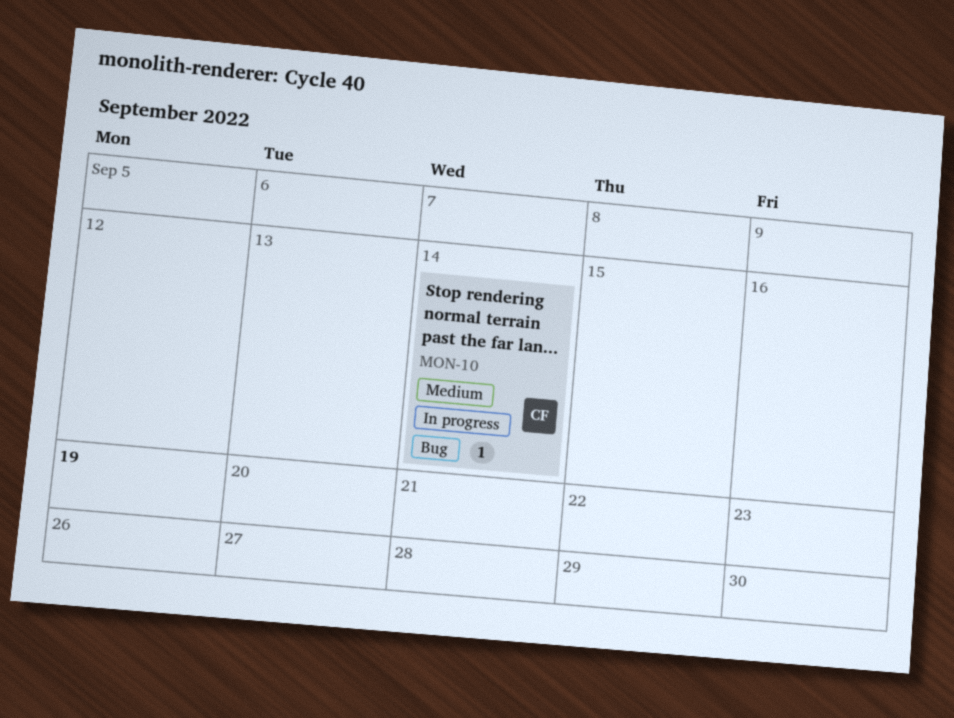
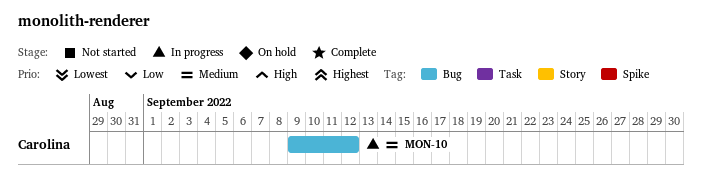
MON-10, due: Sep 14 -> Sep 12

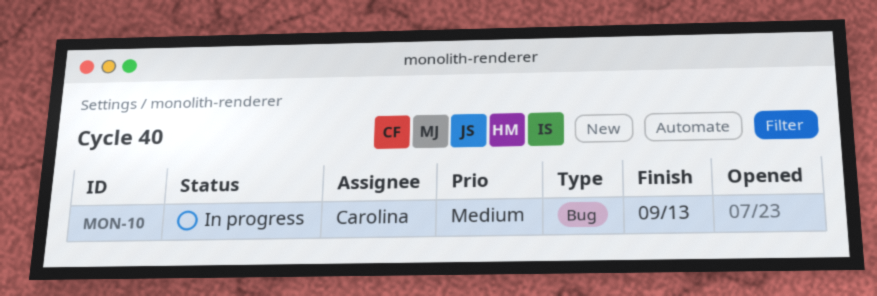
MON-10, due: Sep 12 -> Sep 13

